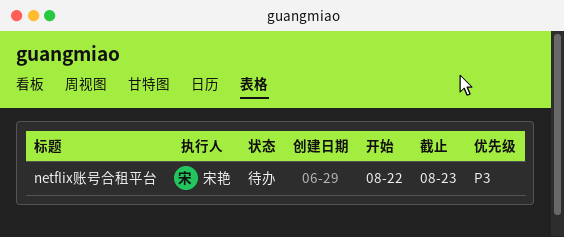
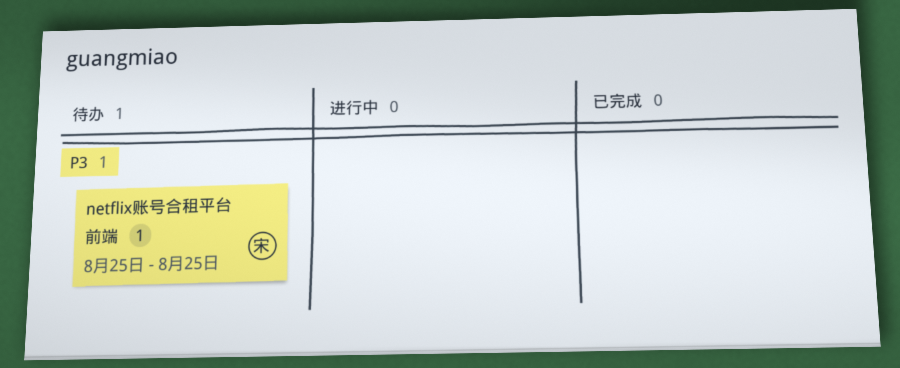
netflix账号合租平台, start: Aug 22 -> Aug 25
netflix账号合租平台, due: Aug 23 -> Aug 25

